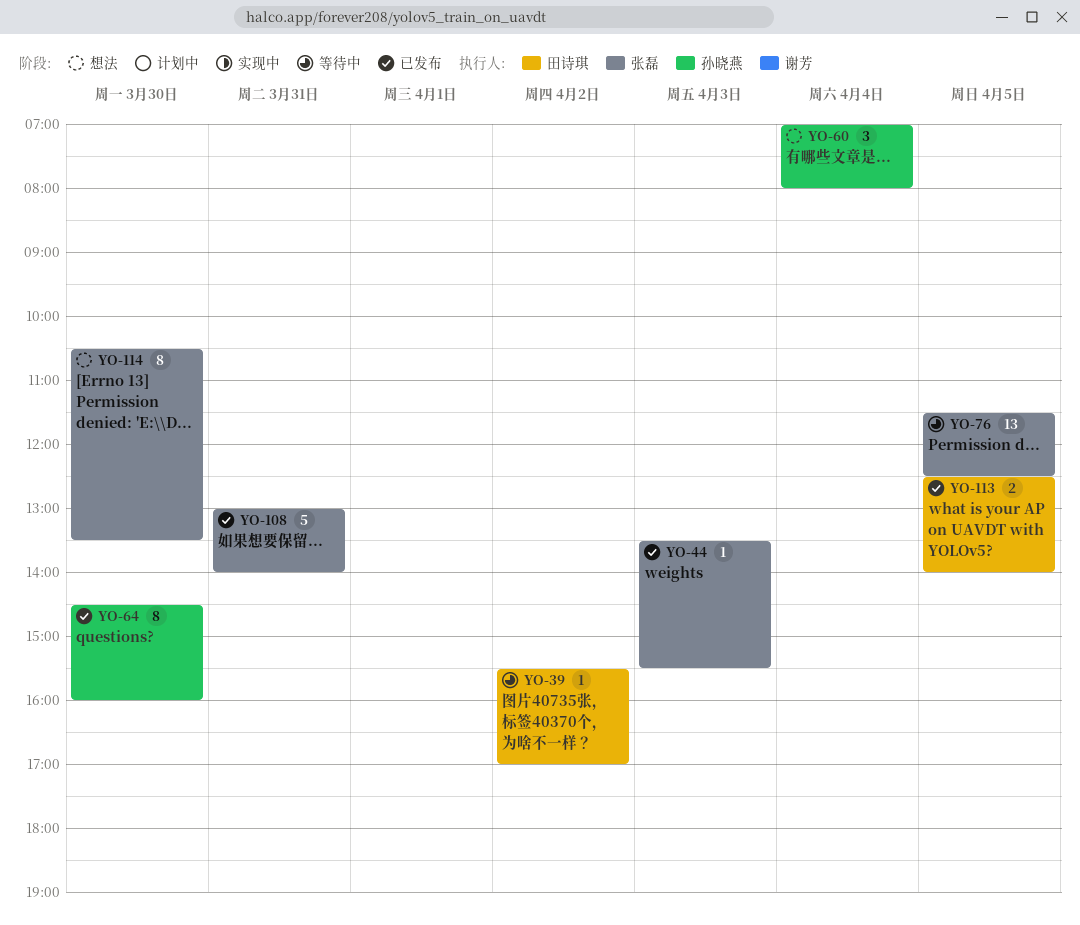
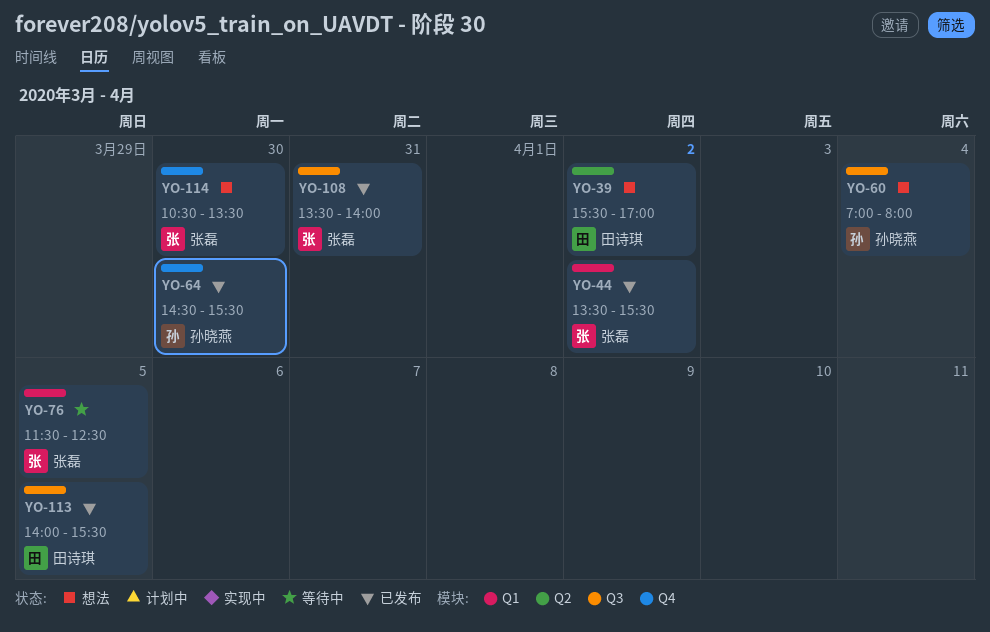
YO-39, status: 等待中 -> 想法
YO-44, day: Apr 3 -> Apr 2
YO-64, ends: 16:00 -> 15:30
YO-108, begins: 13:00 -> 13:30
YO-113, begins: 12:30 -> 14:00
YO-113, ends: 14:00 -> 15:30

